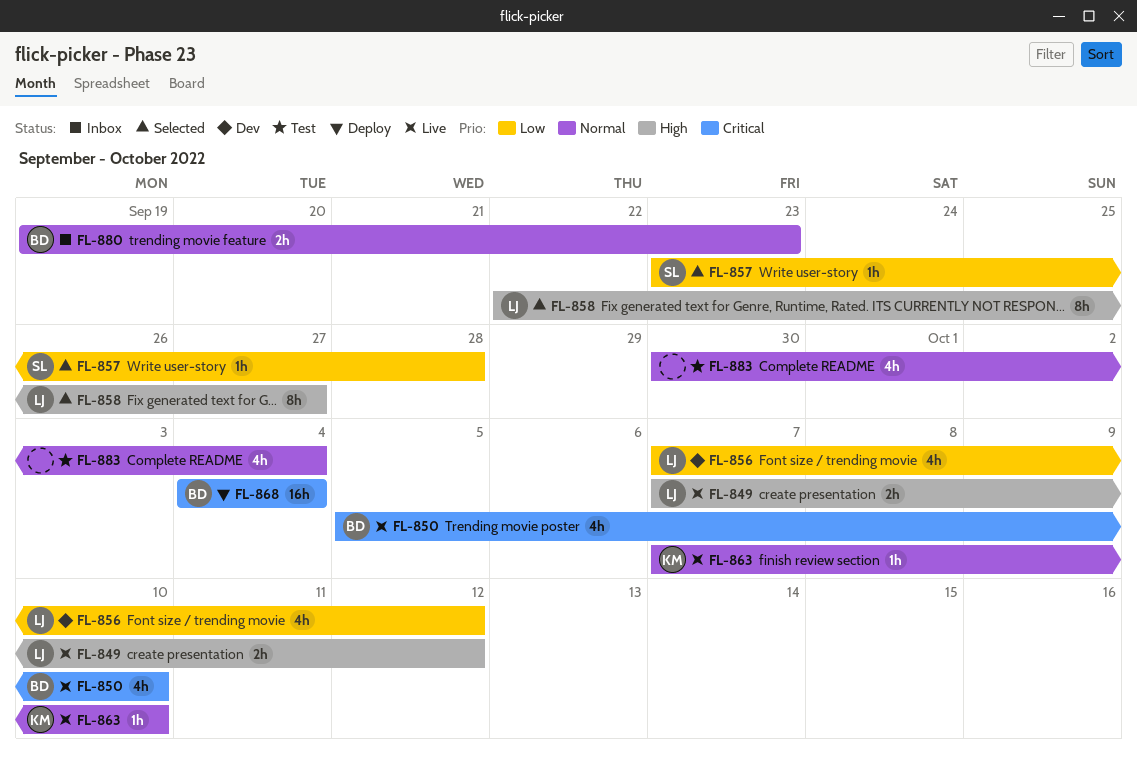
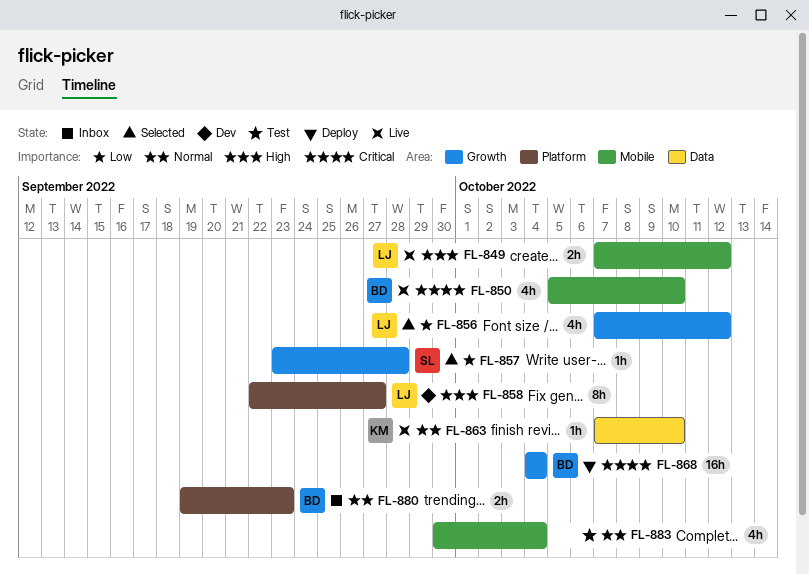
FL-856, status: Dev -> Selected
FL-858, status: Selected -> Dev

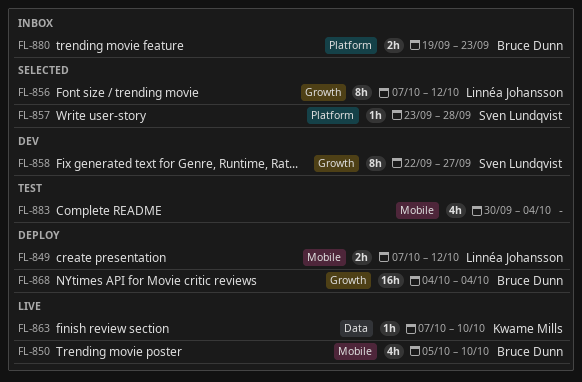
FL-849, status: Live -> Deploy
FL-856, estimate: 4h -> 8h
FL-857, label: Growth -> Platform
FL-858, owner: Linnéa Johansson -> Sven Lundqvist
FL-858, label: Platform -> Growth

